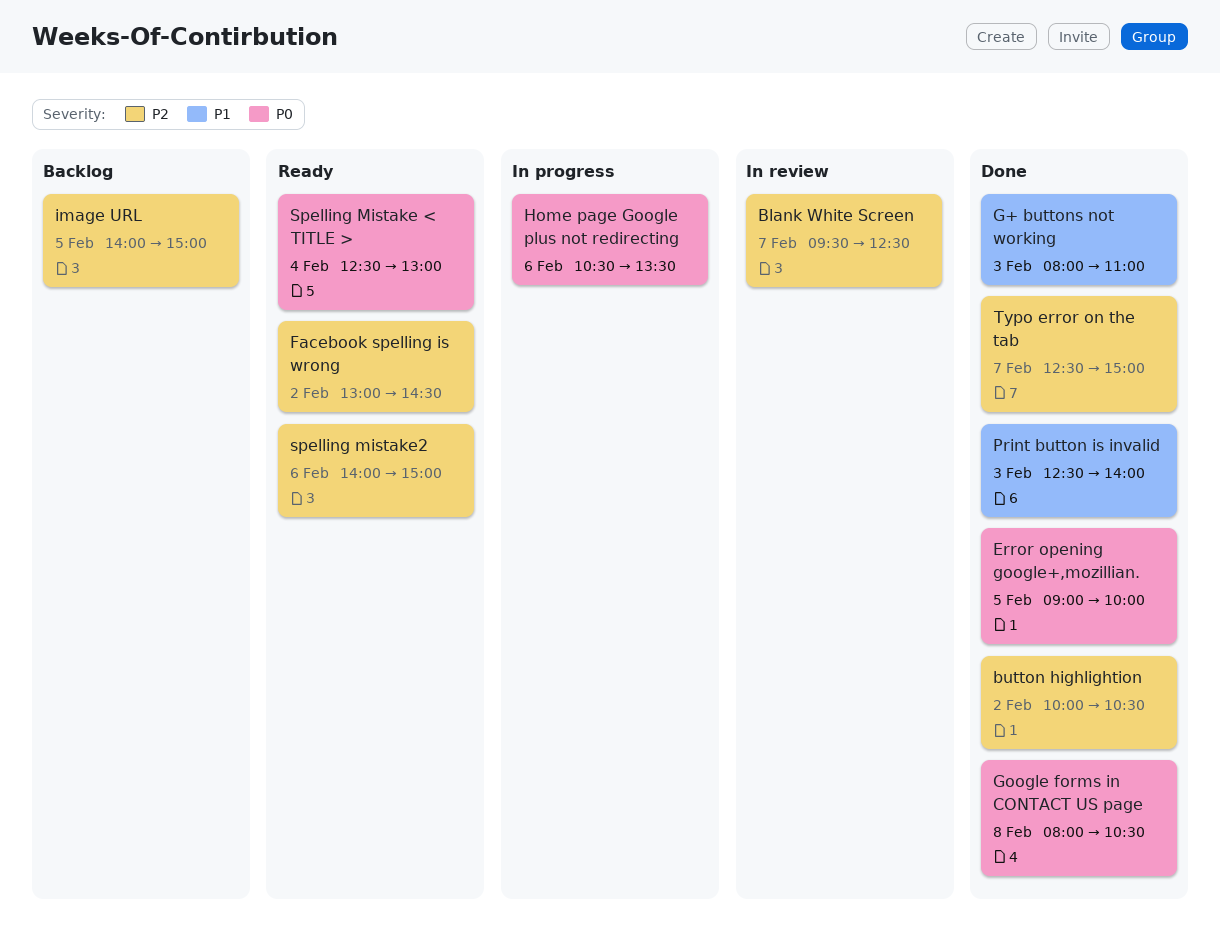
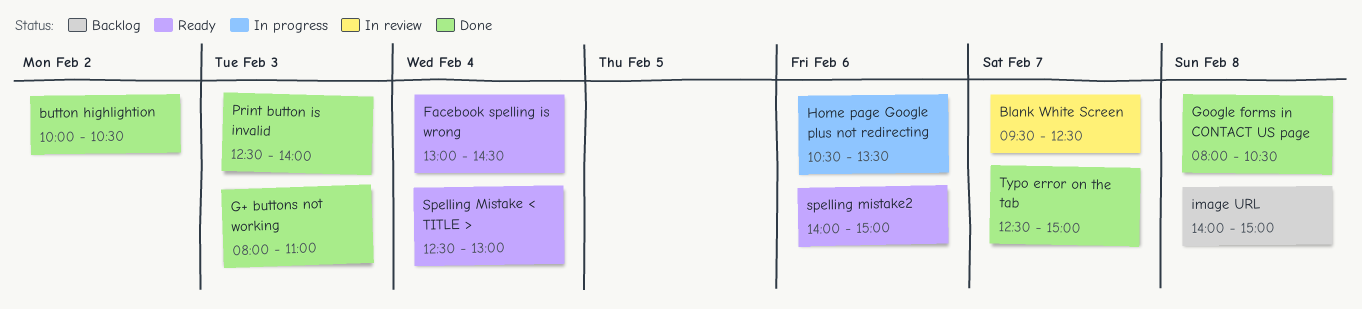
Error opening google+,mozillian.: present -> none
Facebook spelling is wrong, day: Feb 2 -> Feb 4
image URL, day: Feb 5 -> Feb 8

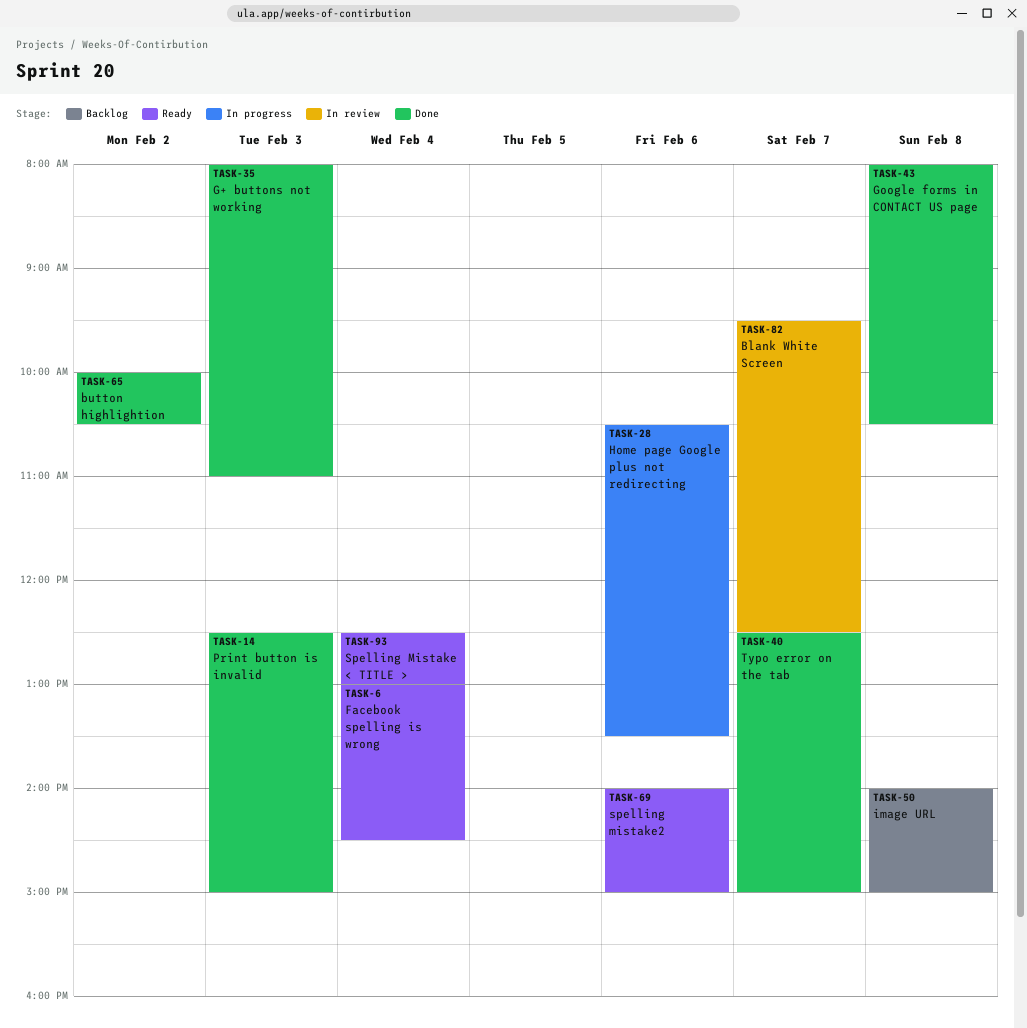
Print button is invalid, ends: 14:00 -> 15:00

